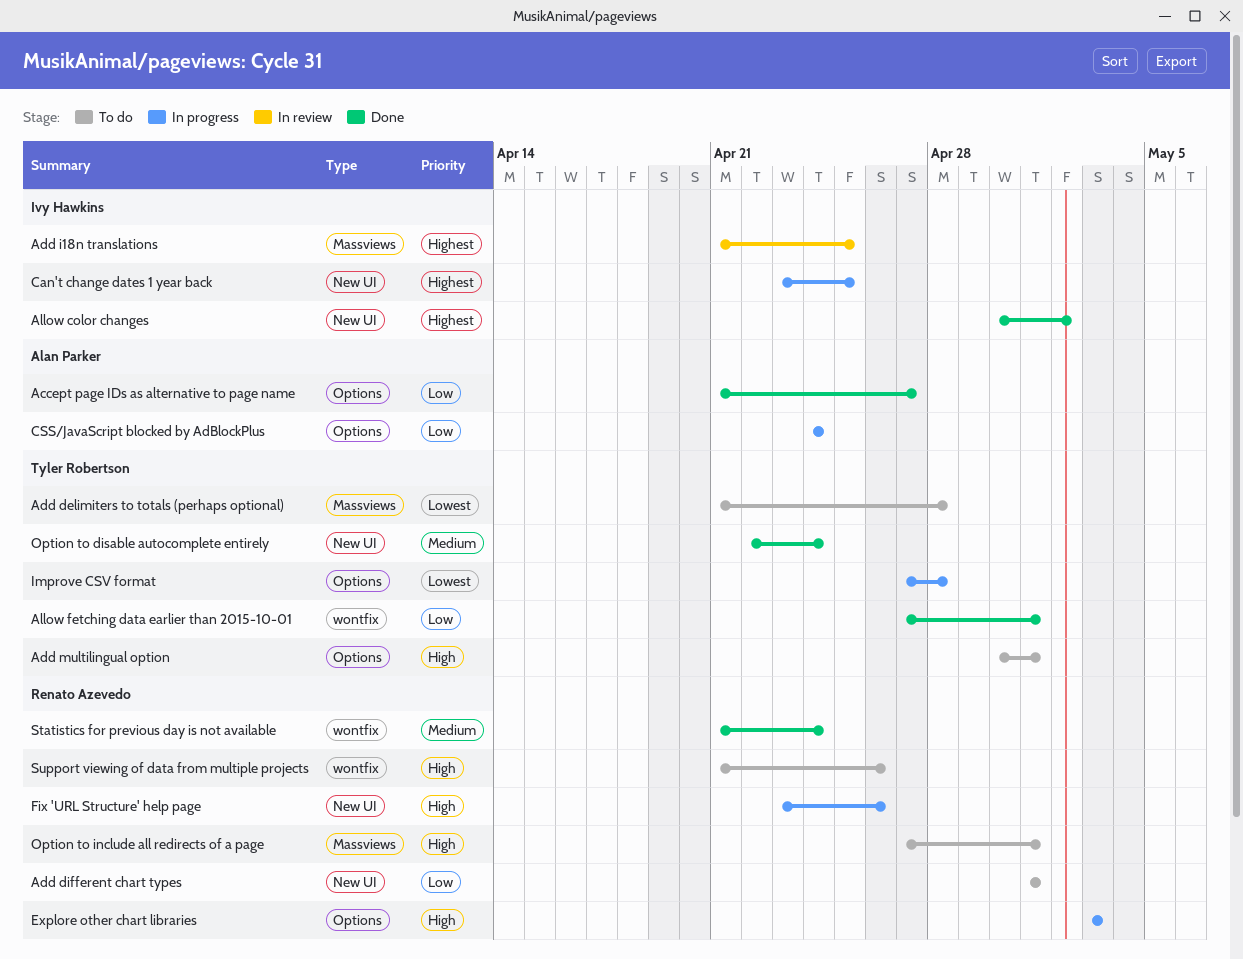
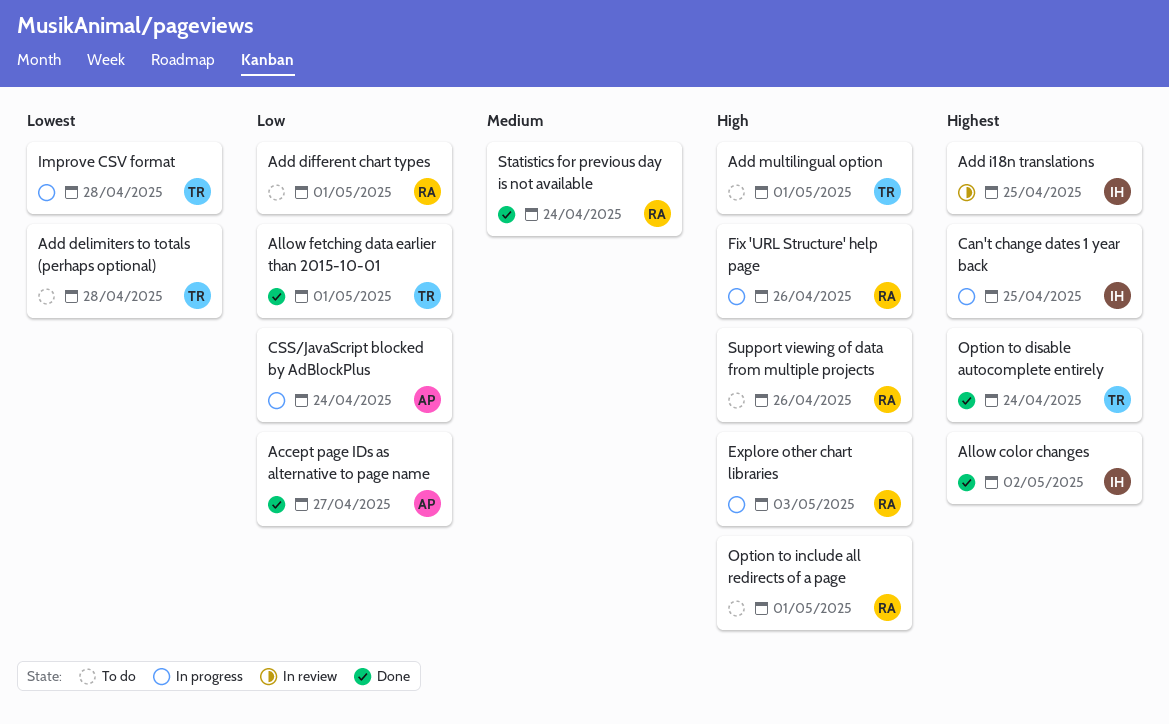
Option to disable autocomplete entirely, priority: Medium -> Highest

